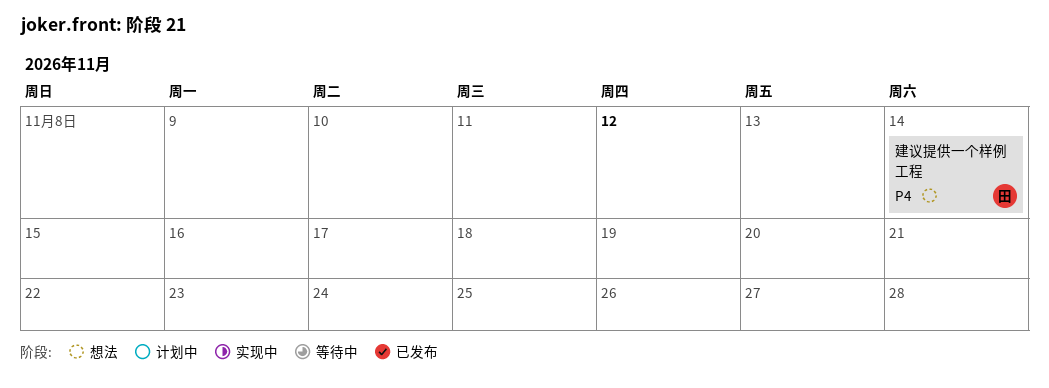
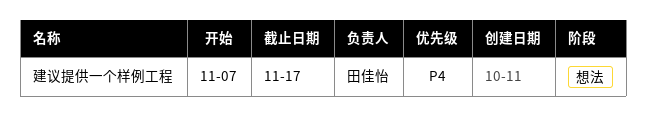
建议提供一个样例工程, due: Nov 14 -> Nov 17

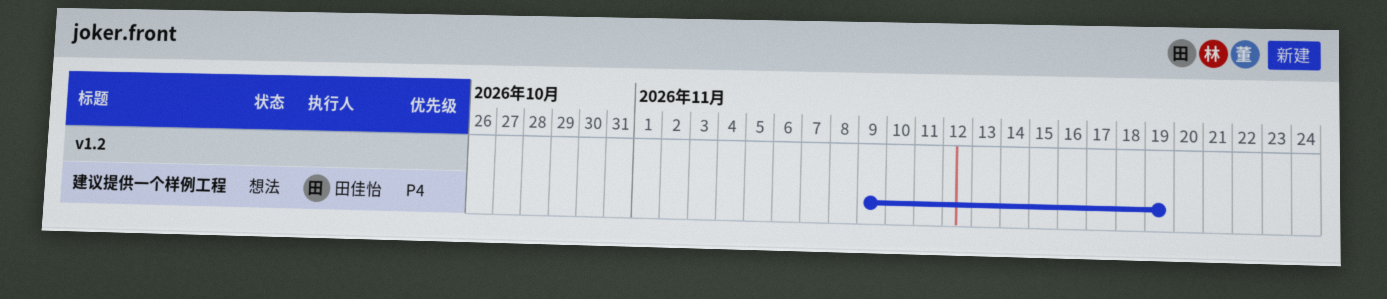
建议提供一个样例工程, start: Nov 7 -> Nov 9
建议提供一个样例工程, due: Nov 17 -> Nov 19

